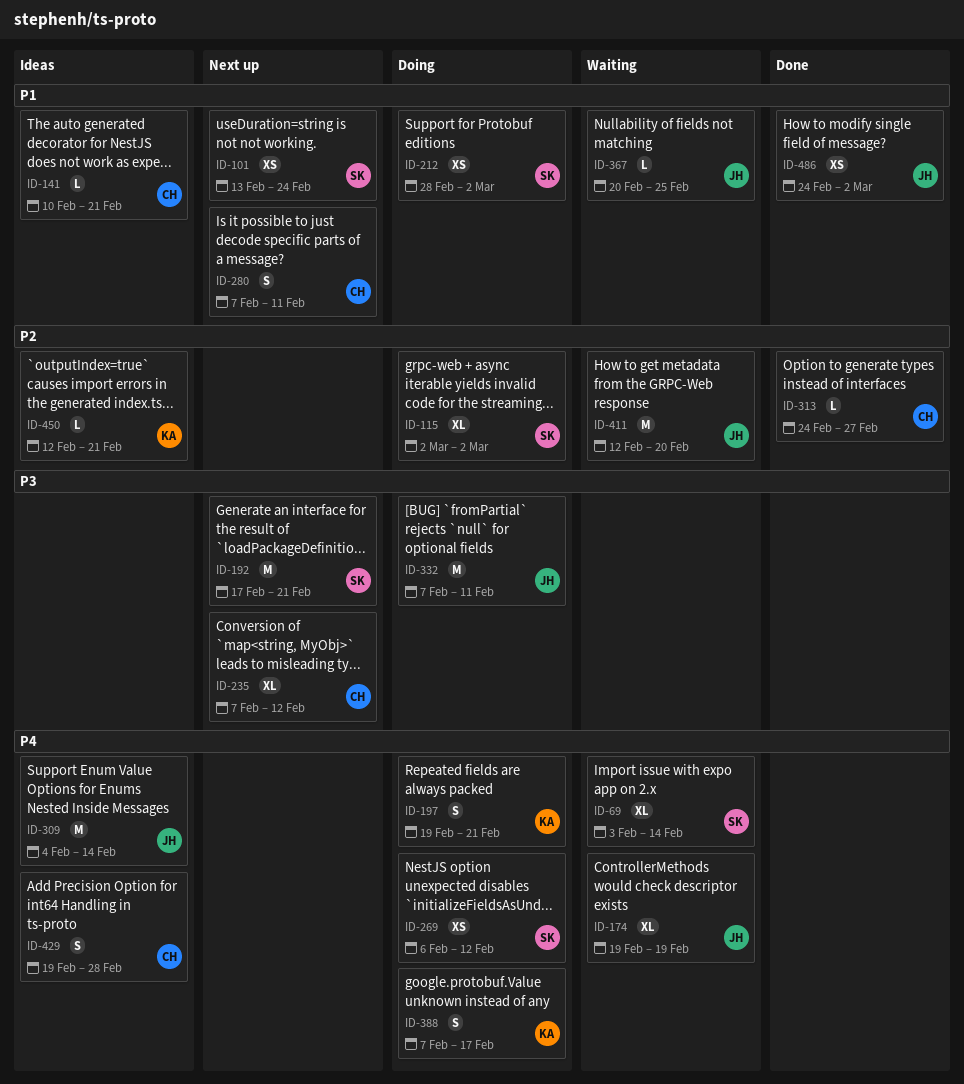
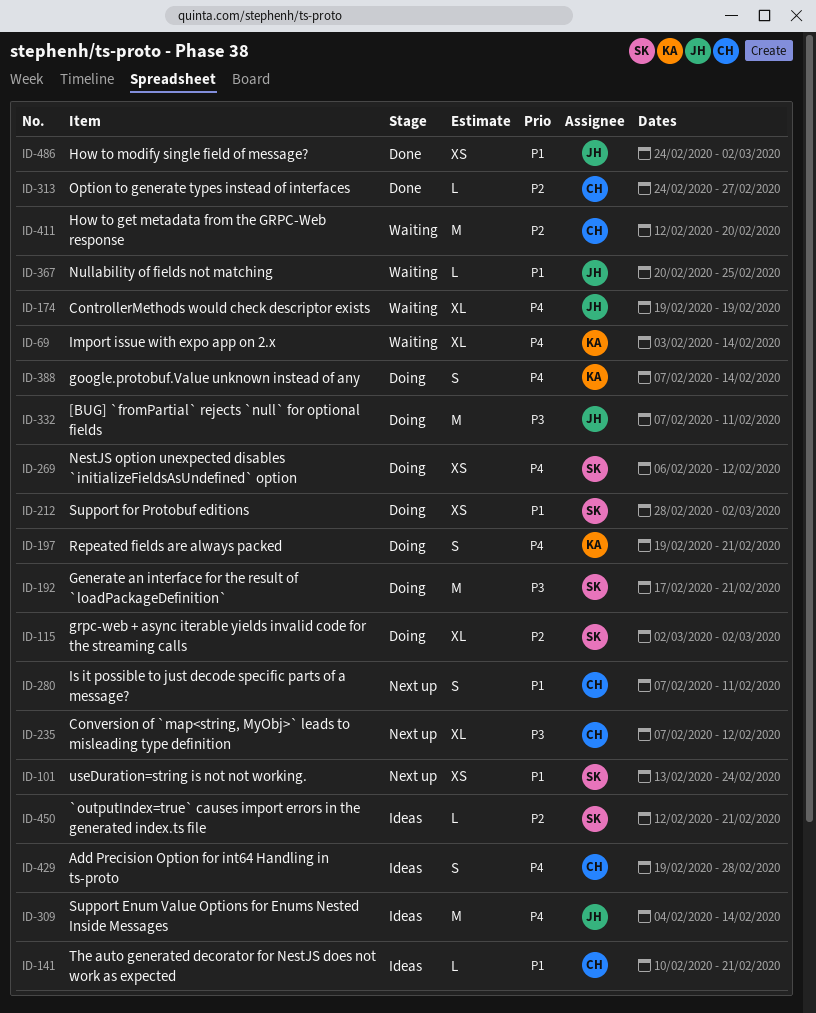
ID-69, owner: SK -> KA
ID-192, status: Next up -> Doing
ID-388, due: Feb 17 -> Feb 14
ID-411, owner: JH -> CH
ID-450, owner: KA -> SK

